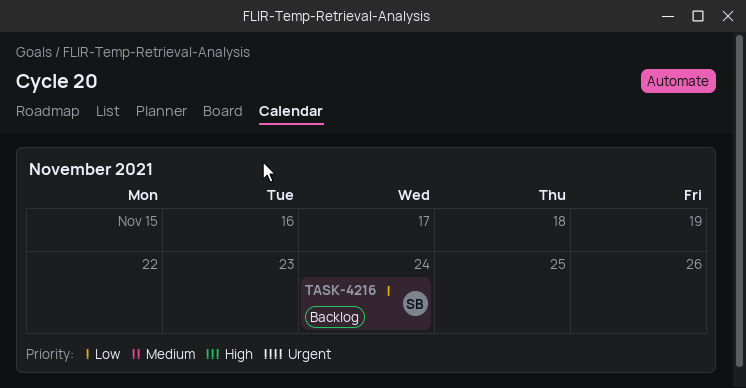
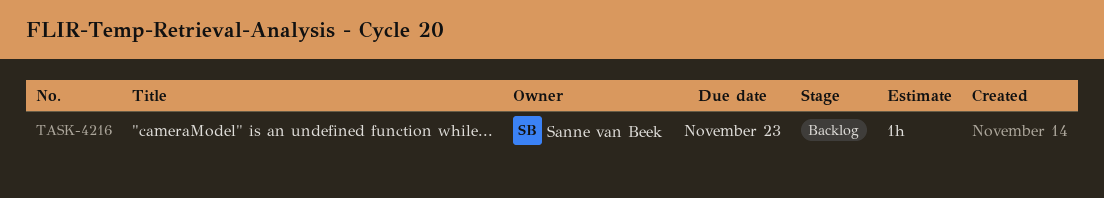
TASK-4216, due: Nov 24 -> Nov 23

